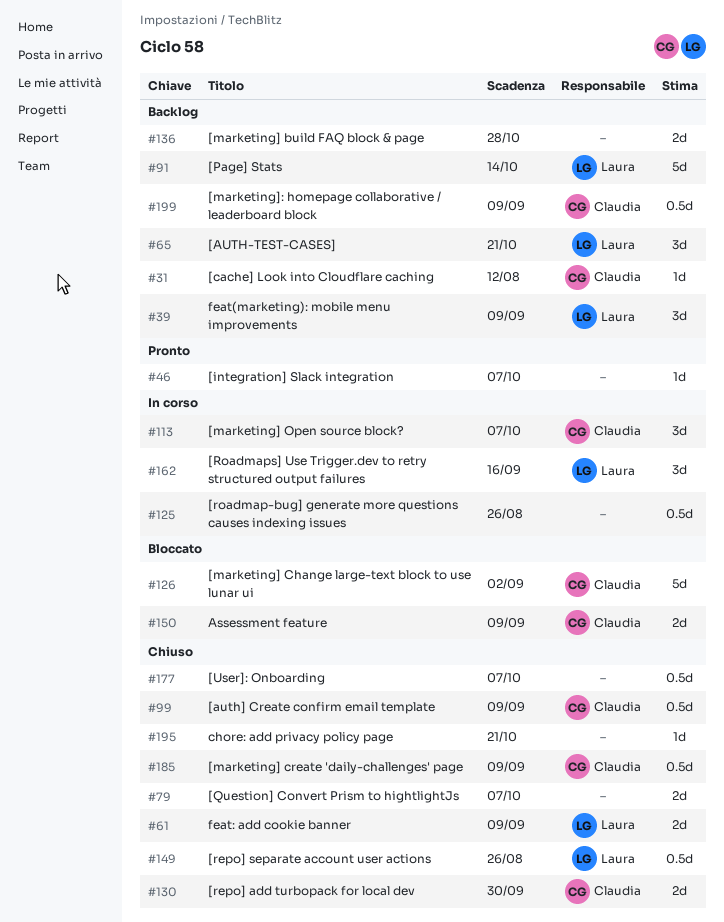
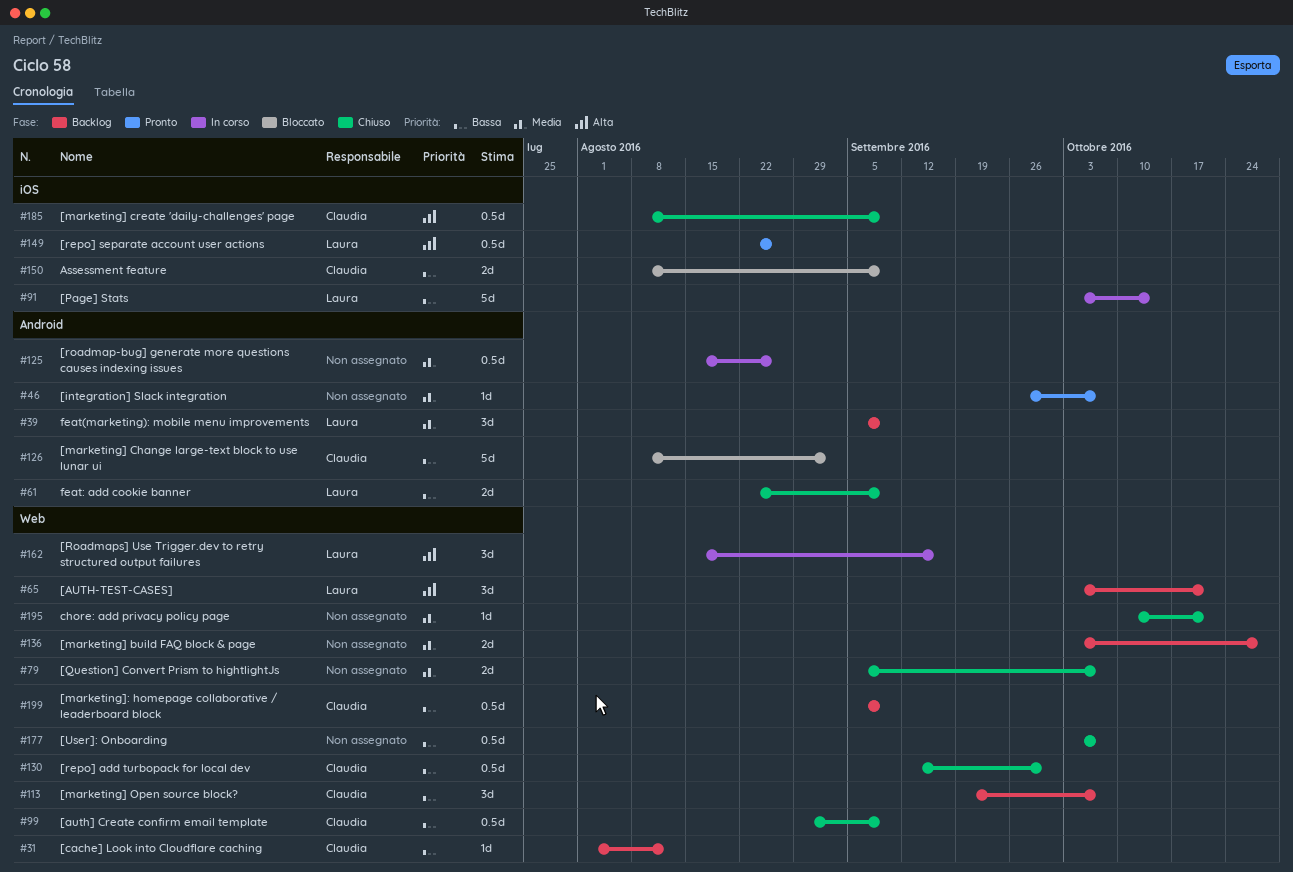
#91, status: Backlog -> In corso
#113, status: In corso -> Backlog
#130, estimate: 2d -> 0.5d
#149, status: Chiuso -> Pronto

